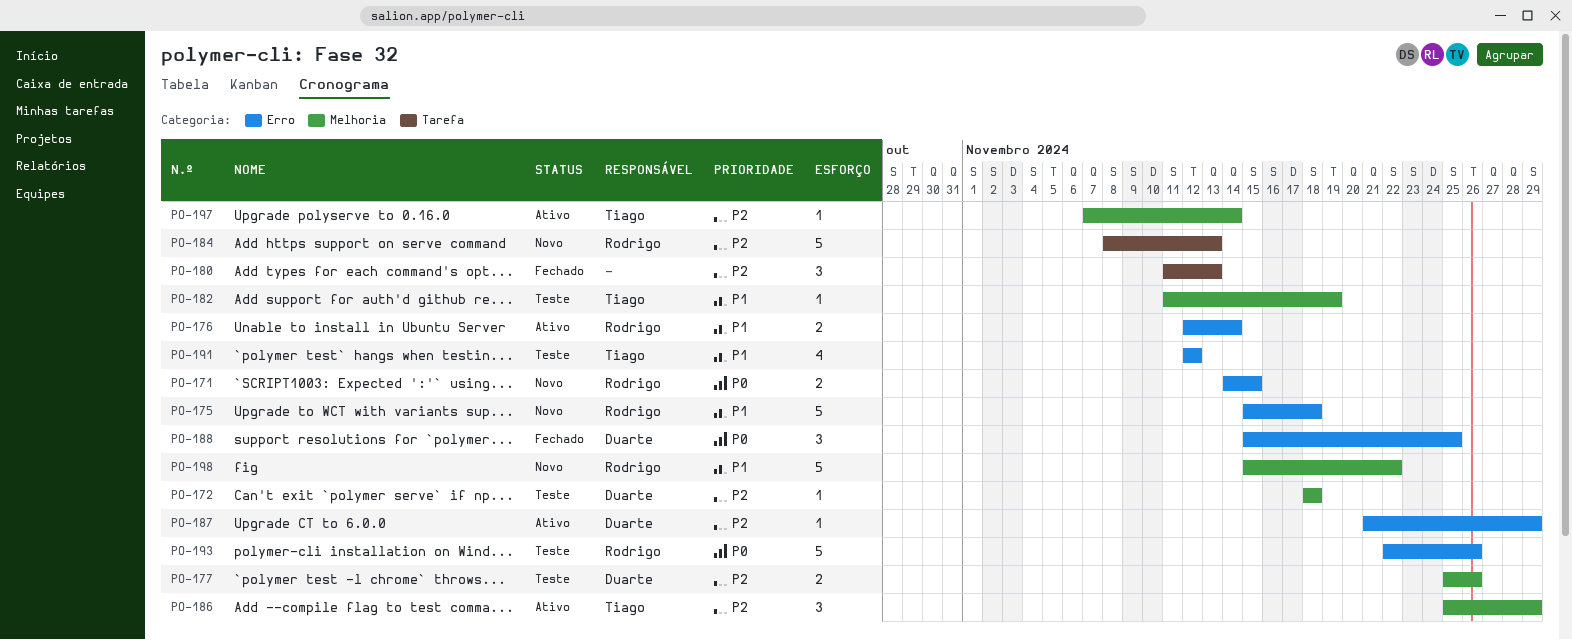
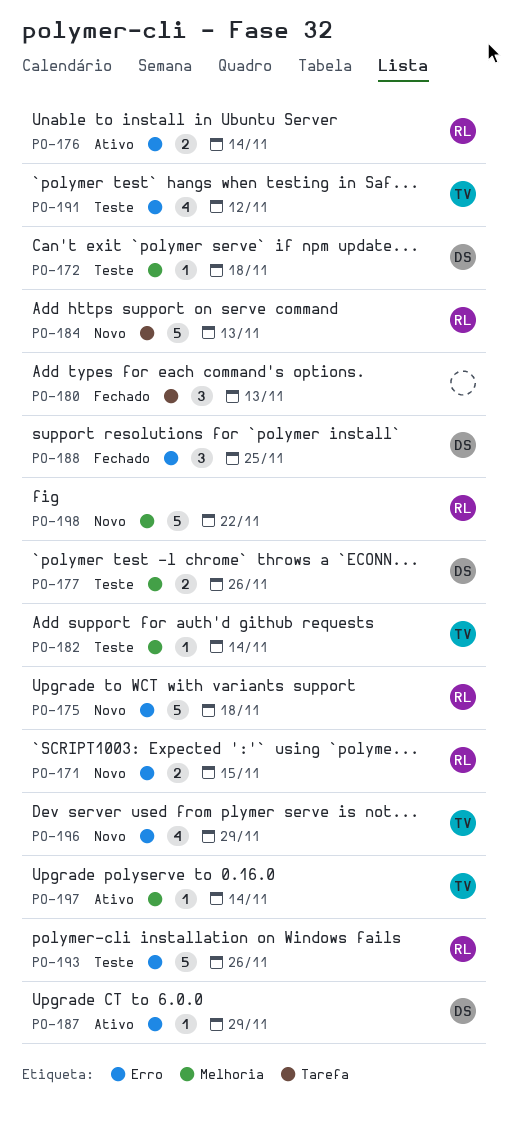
PO-182, due: Nov 19 -> Nov 14
PO-186: present -> none
PO-196: none -> present

